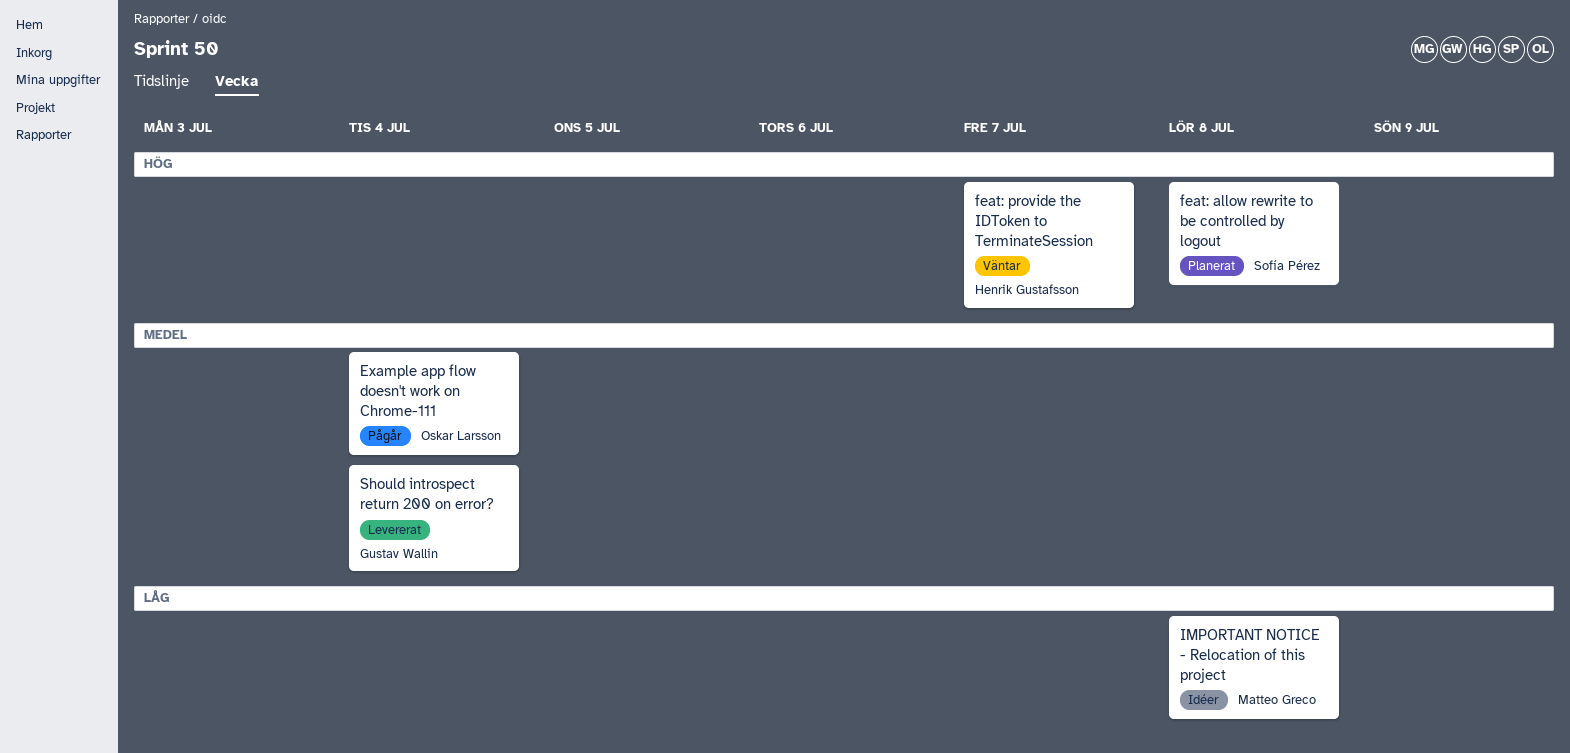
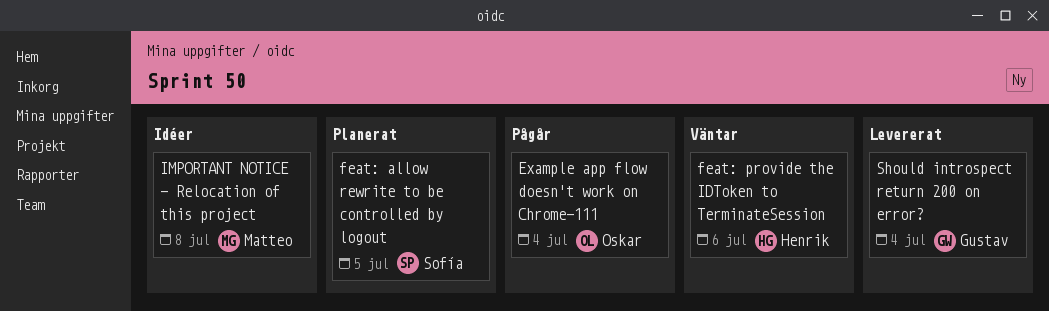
feat: allow rewrite to be controlled by logout, due: Jul 8 -> Jul 5
feat: provide the IDToken to TerminateSession, due: Jul 7 -> Jul 6

